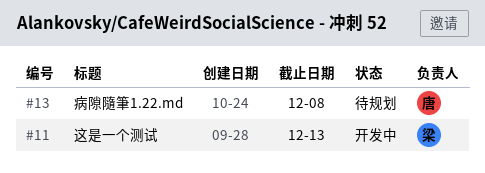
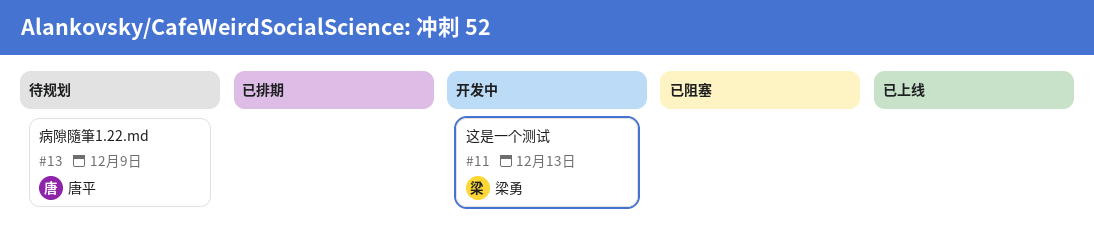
#13, due: Dec 8 -> Dec 9

